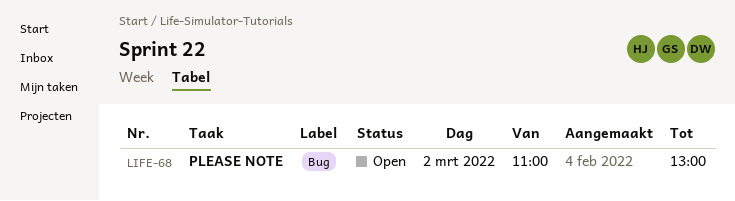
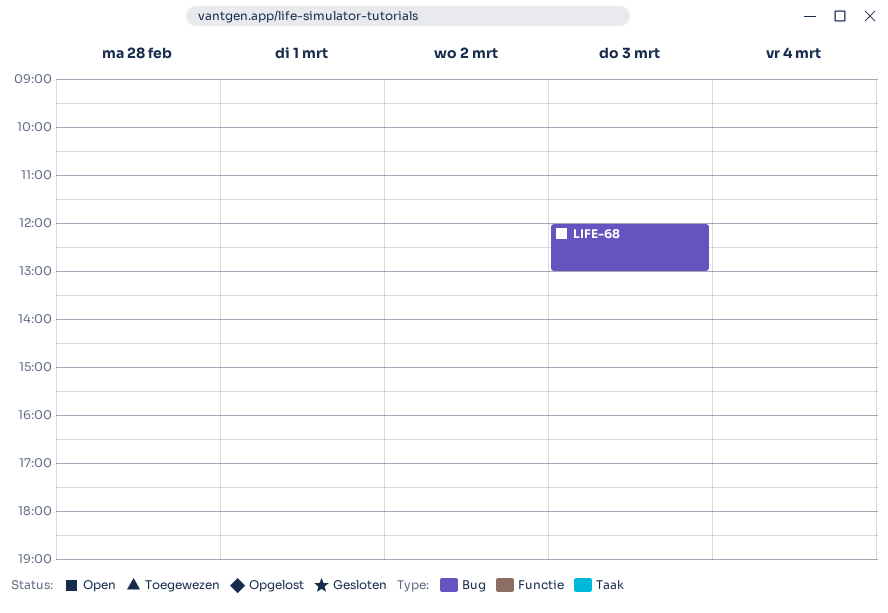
LIFE-68, day: Mar 2 -> Mar 3
LIFE-68, begins: 11:00 -> 12:00

